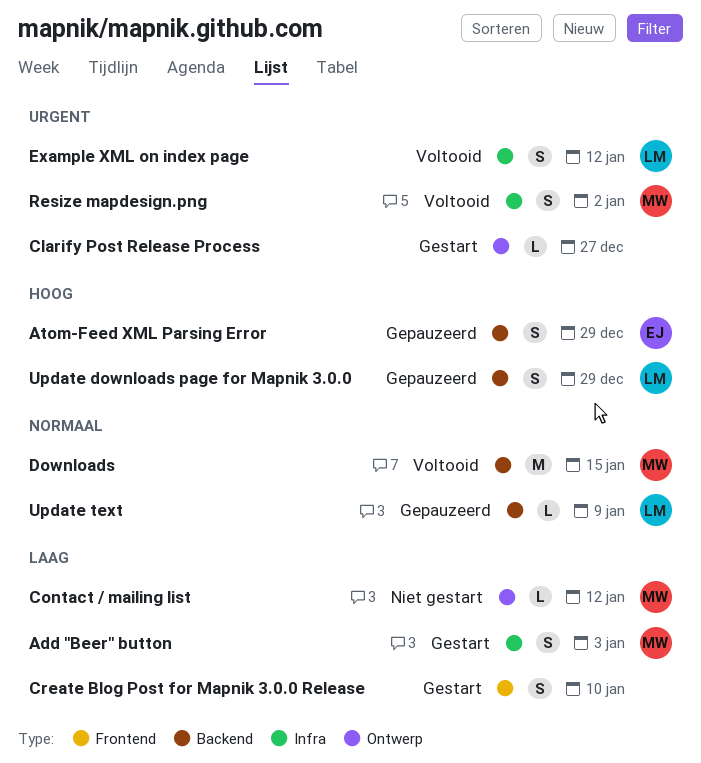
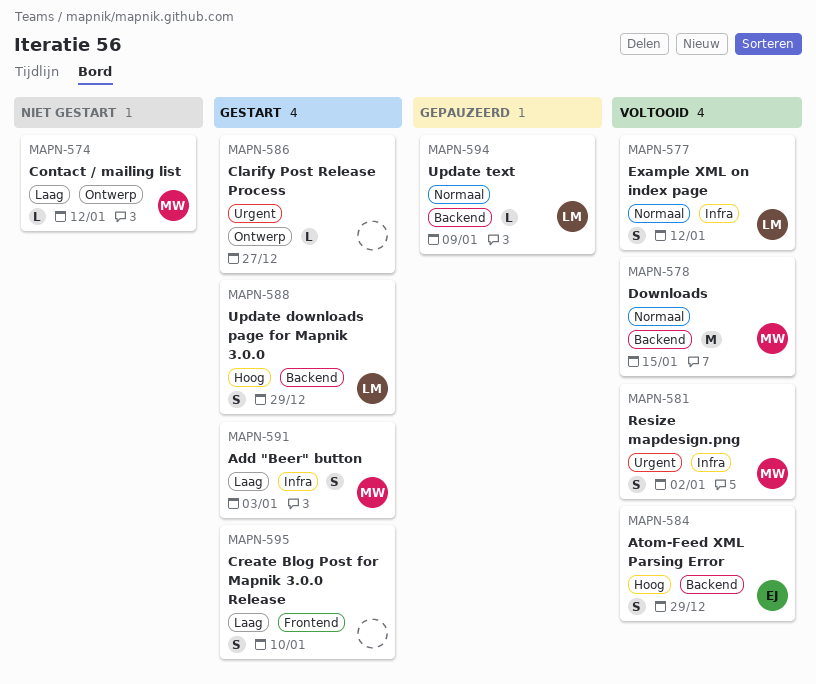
Atom-Feed XML Parsing Error, status: Gepauzeerd -> Voltooid
Example XML on index page, priority: Urgent -> Normaal
Update downloads page for Mapnik 3.0.0, status: Gepauzeerd -> Gestart

